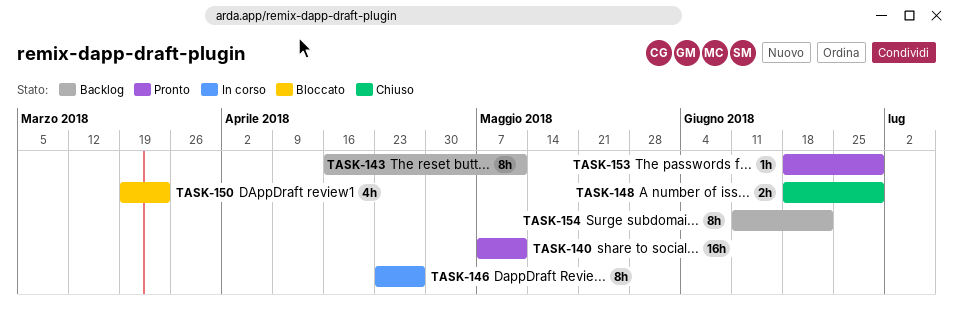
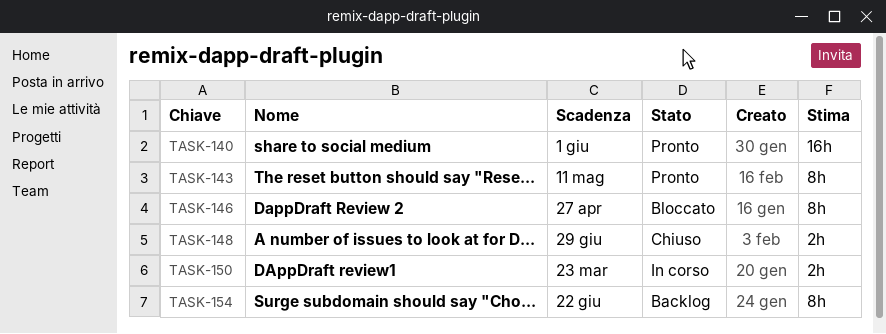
TASK-140, due: May 11 -> Jun 1
TASK-143, status: Backlog -> Pronto
TASK-146, status: In corso -> Bloccato
TASK-150, status: Bloccato -> In corso
TASK-150, estimate: 4h -> 2h
TASK-153: present -> none

